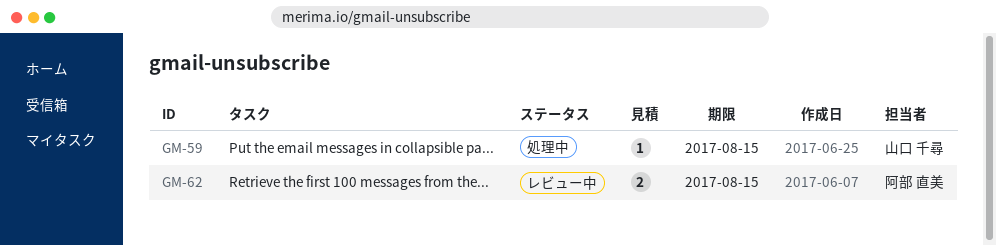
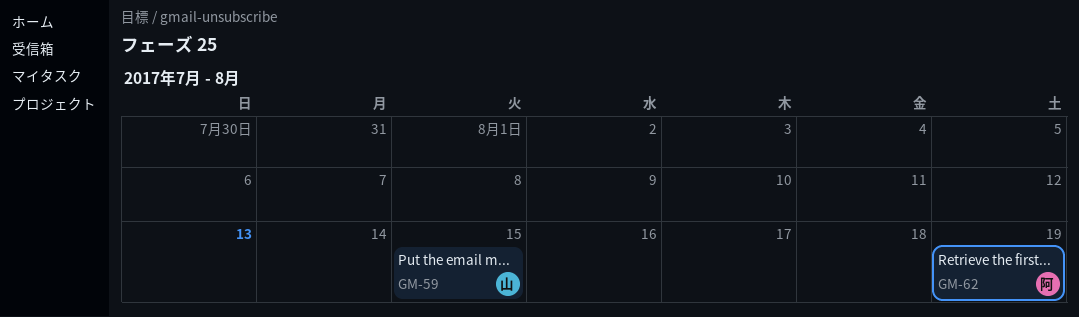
GM-62, due: Aug 15 -> Aug 19

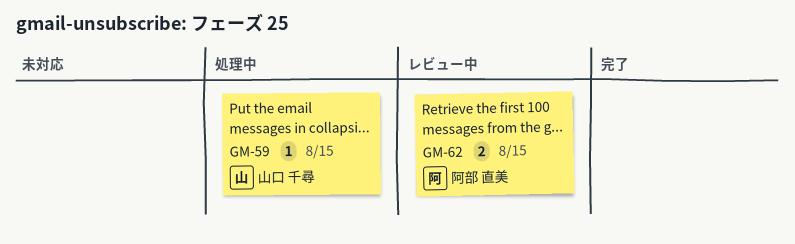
GM-62, due: Aug 19 -> Aug 15

